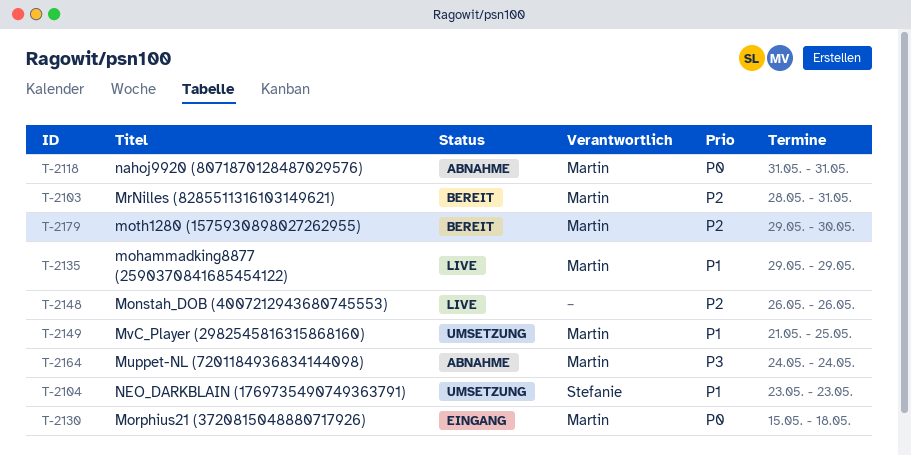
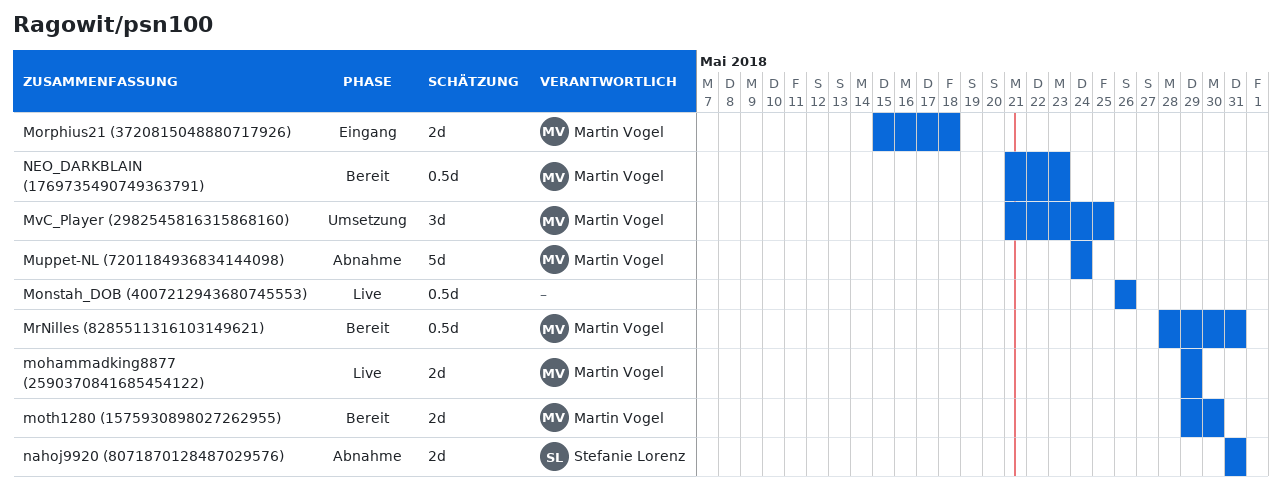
nahoj9920 (8071870128487029576), owner: Martin Vogel -> Stefanie Lorenz
NEO_DARKBLAIN (1769735490749363791), status: Umsetzung -> Bereit
NEO_DARKBLAIN (1769735490749363791), owner: Stefanie Lorenz -> Martin Vogel
NEO_DARKBLAIN (1769735490749363791), start: May 23 -> May 21

